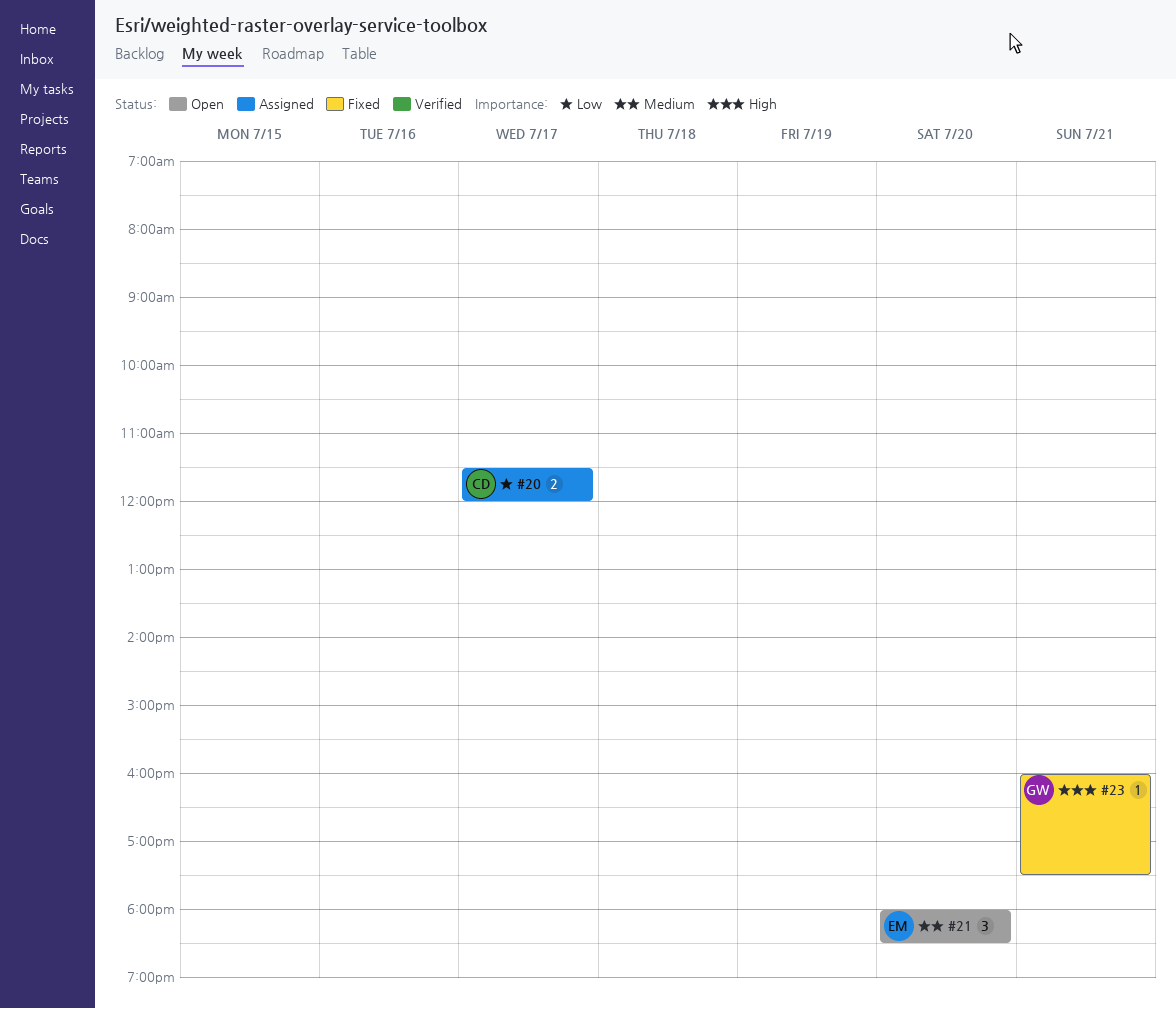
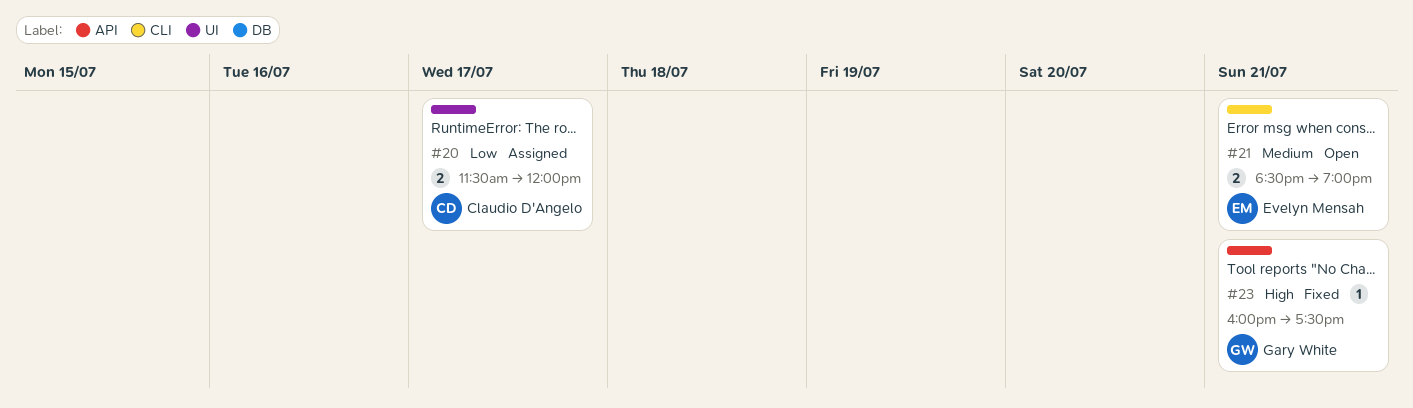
#21, estimate: 3 -> 2
#21, day: Jul 20 -> Jul 21
#21, begins: 18:00 -> 18:30
#21, ends: 18:30 -> 19:00

